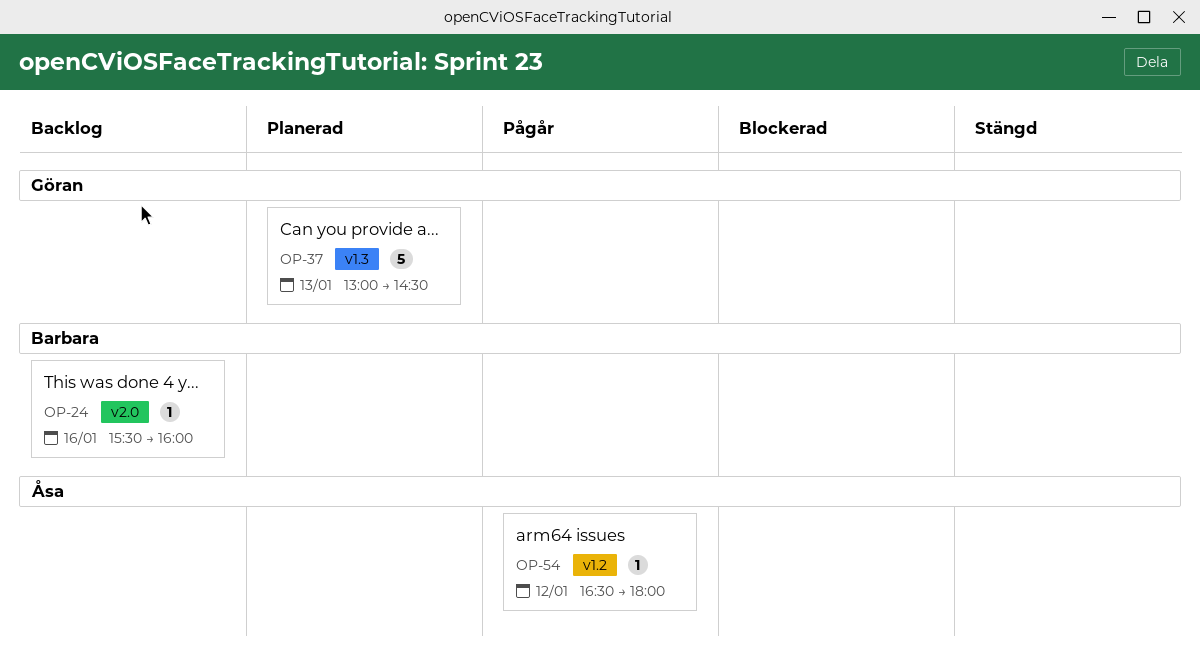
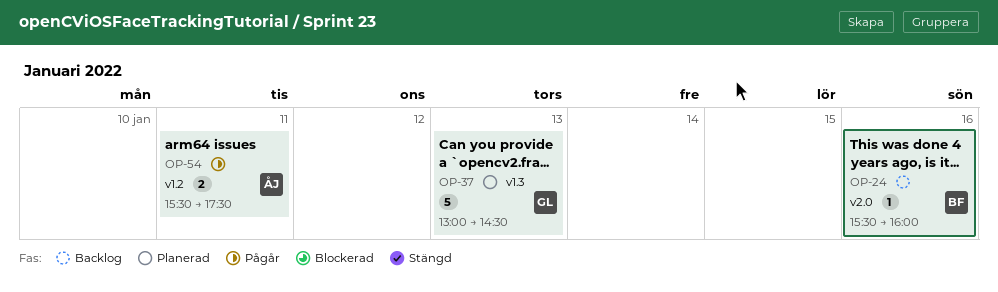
OP-54, estimate: 1 -> 2
OP-54, day: Jan 12 -> Jan 11
OP-54, begins: 16:30 -> 15:30
OP-54, ends: 18:00 -> 17:30

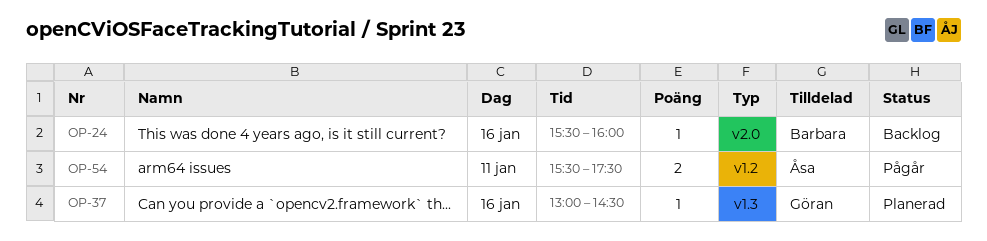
OP-37, estimate: 5 -> 1
OP-37, day: Jan 13 -> Jan 16

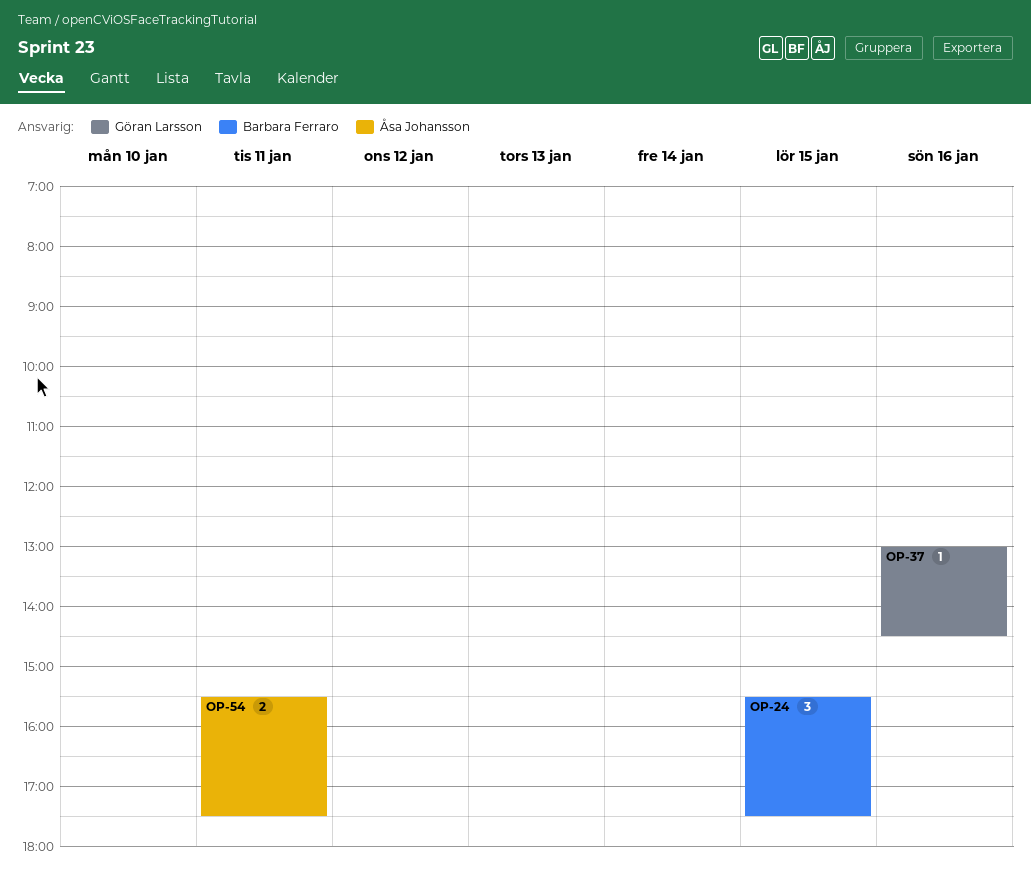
OP-24, estimate: 1 -> 3
OP-24, day: Jan 16 -> Jan 15
OP-24, ends: 16:00 -> 17:30

